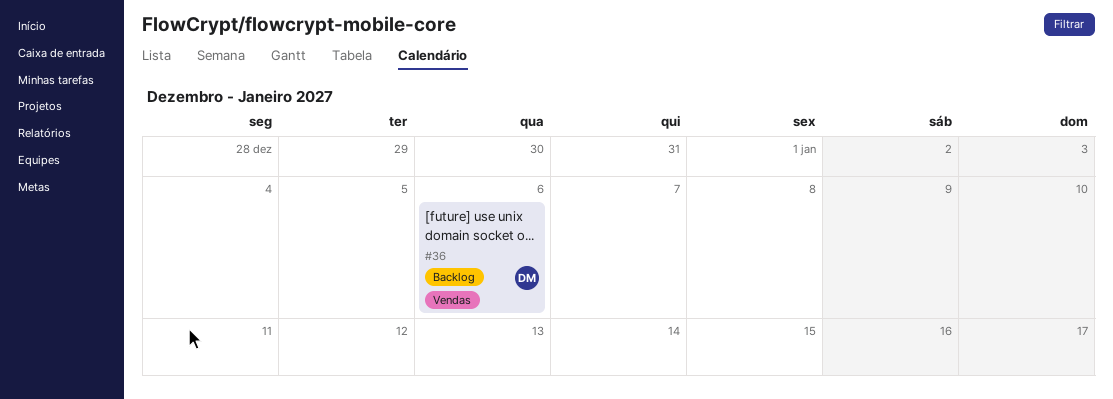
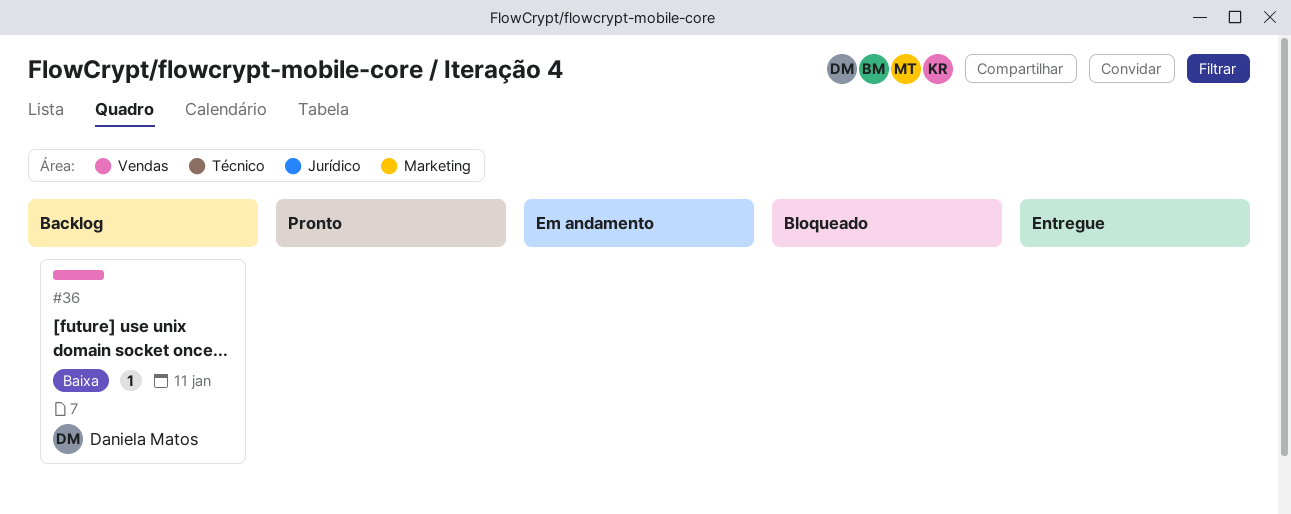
#36, due: Jan 6 -> Jan 11

